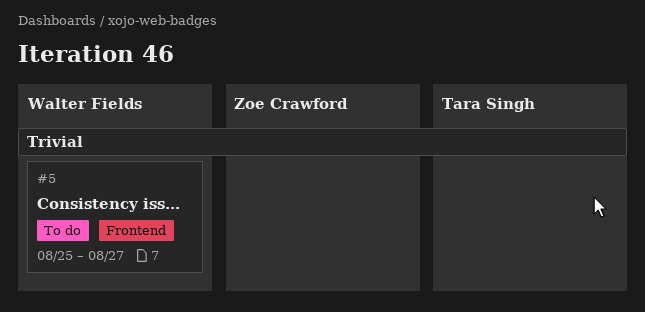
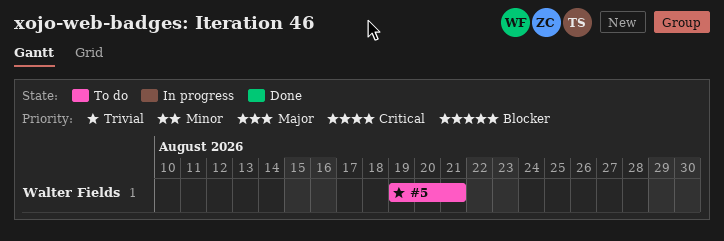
#5, start: Aug 25 -> Aug 19
#5, due: Aug 27 -> Aug 21

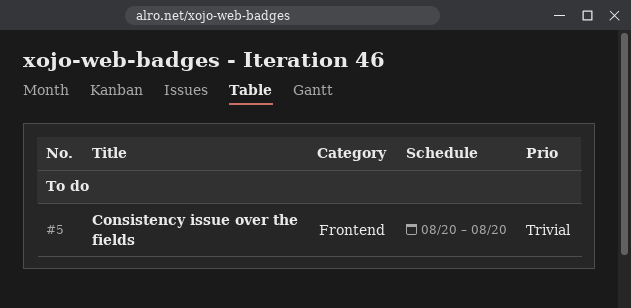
#5, start: Aug 19 -> Aug 20
#5, due: Aug 21 -> Aug 20

